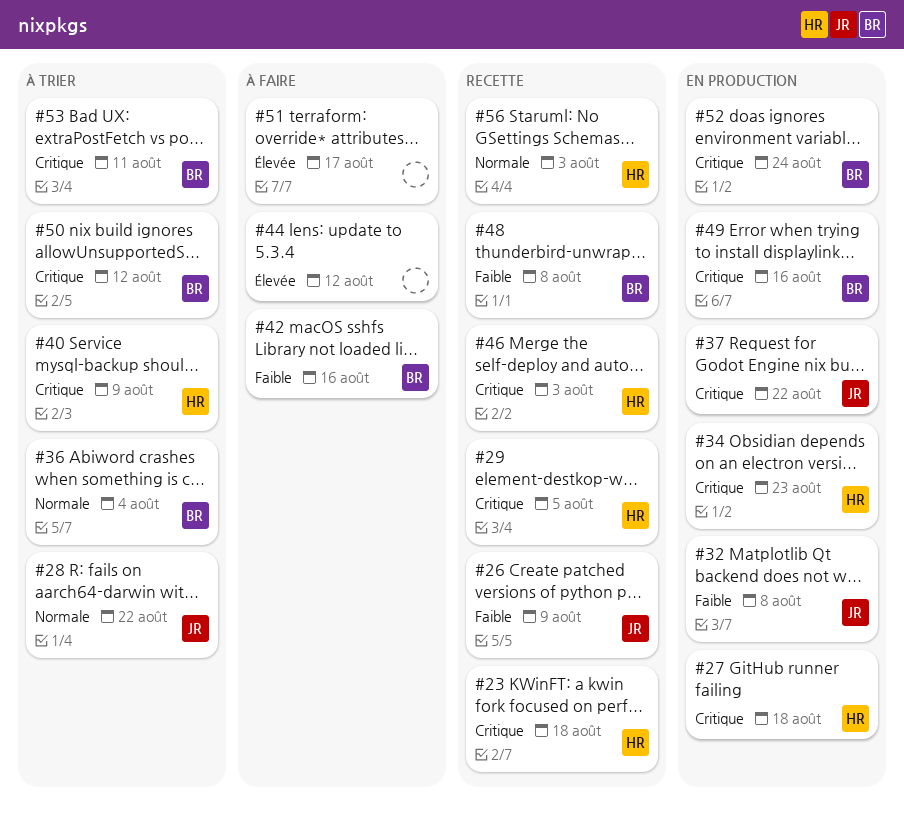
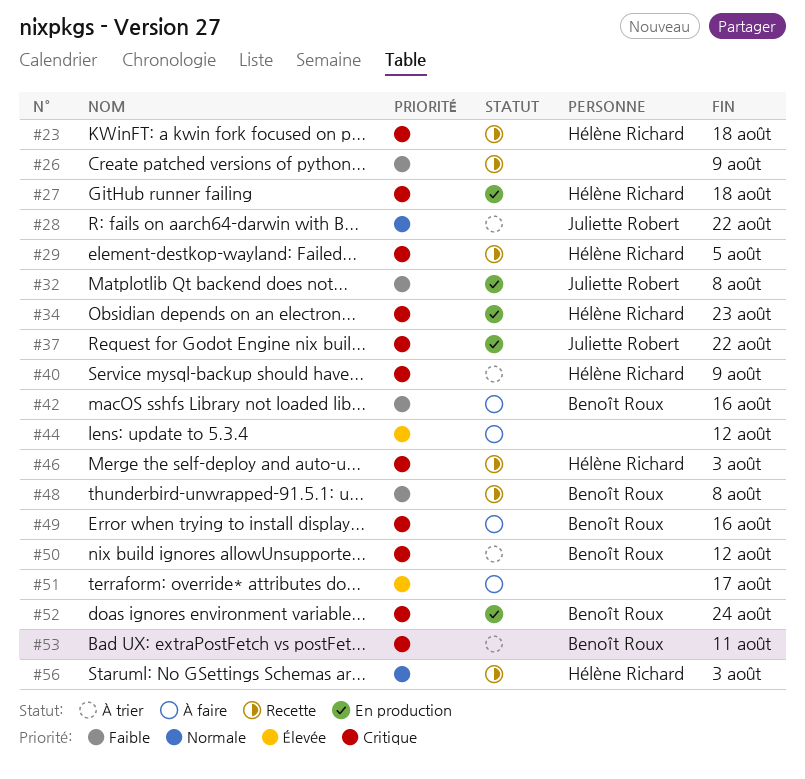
#26, owner: Juliette Robert -> none
#36: present -> none
#49, status: En production -> À faire

